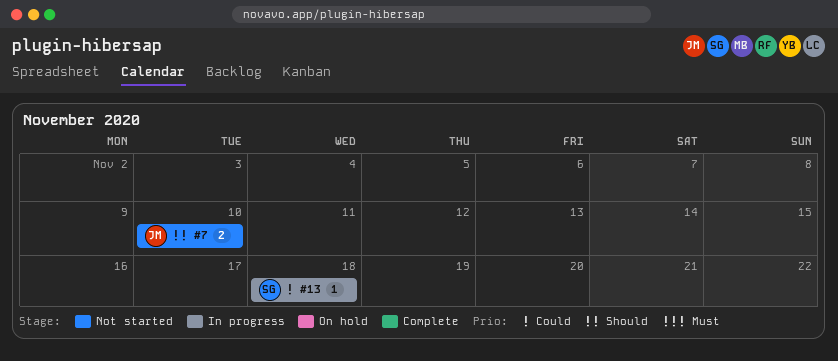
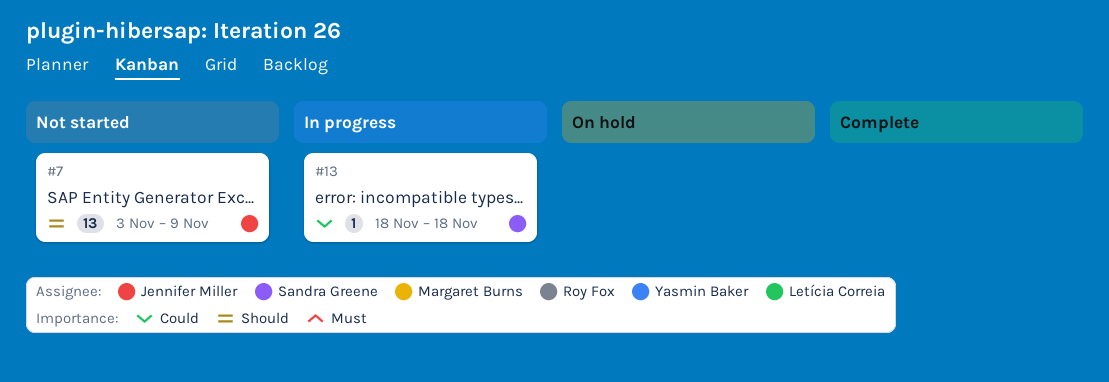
#7, estimate: 2 -> 13
#7, start: Nov 10 -> Nov 3
#7, due: Nov 10 -> Nov 9

